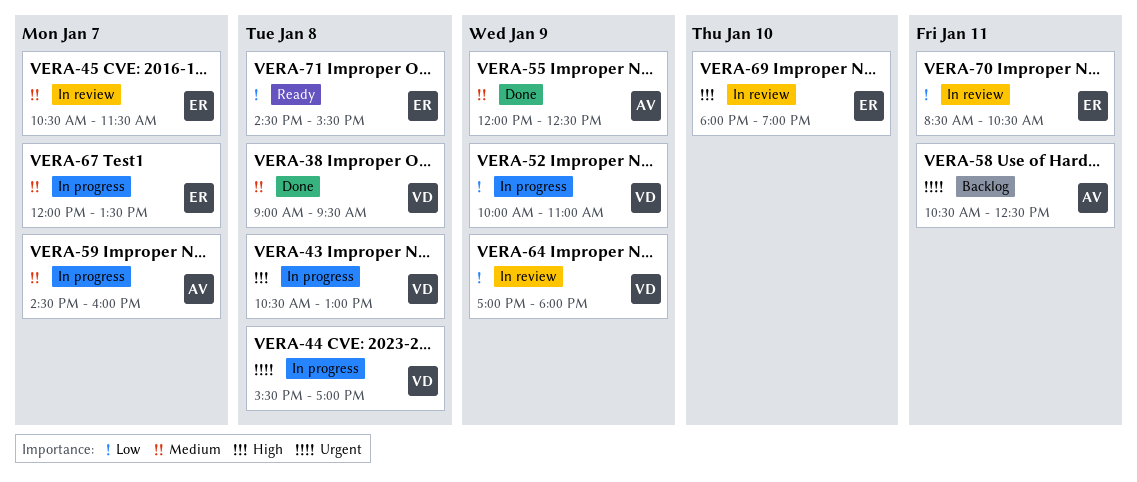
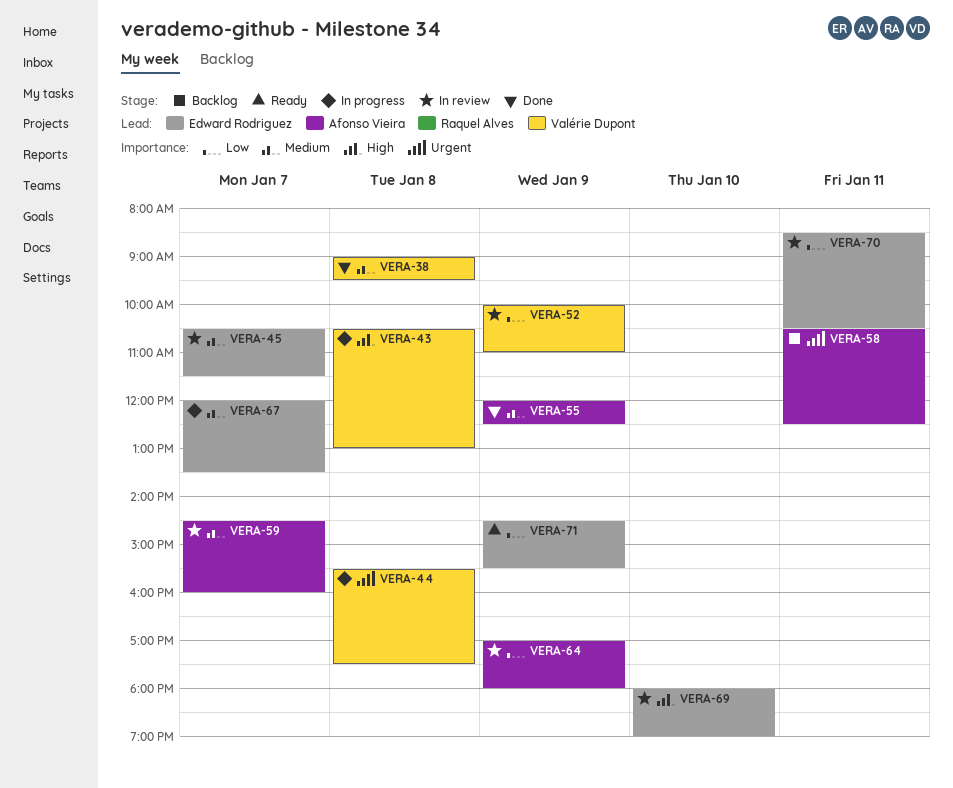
VERA-44, ends: 17:00 -> 17:30
VERA-52, status: In progress -> In review
VERA-59, status: In progress -> In review
VERA-64, owner: Valérie Dupont -> Afonso Vieira
VERA-71, day: Jan 8 -> Jan 9

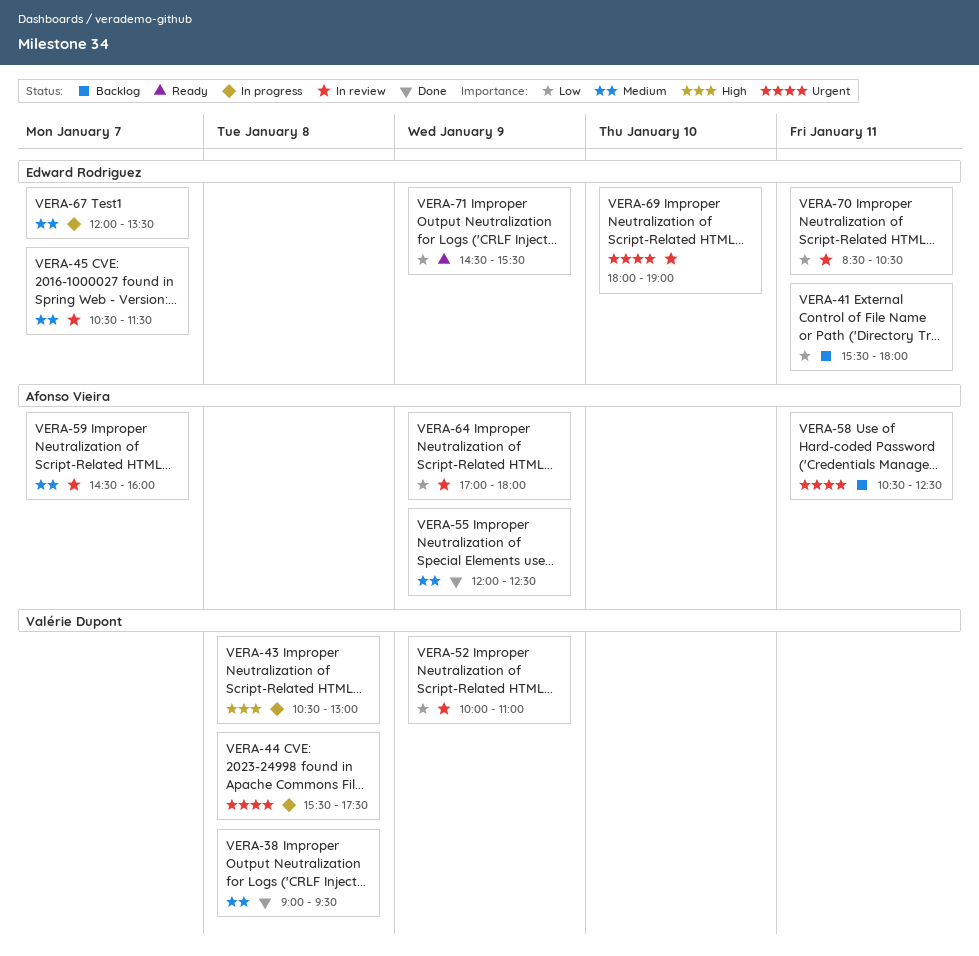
VERA-41: none -> present
VERA-69, priority: High -> Urgent

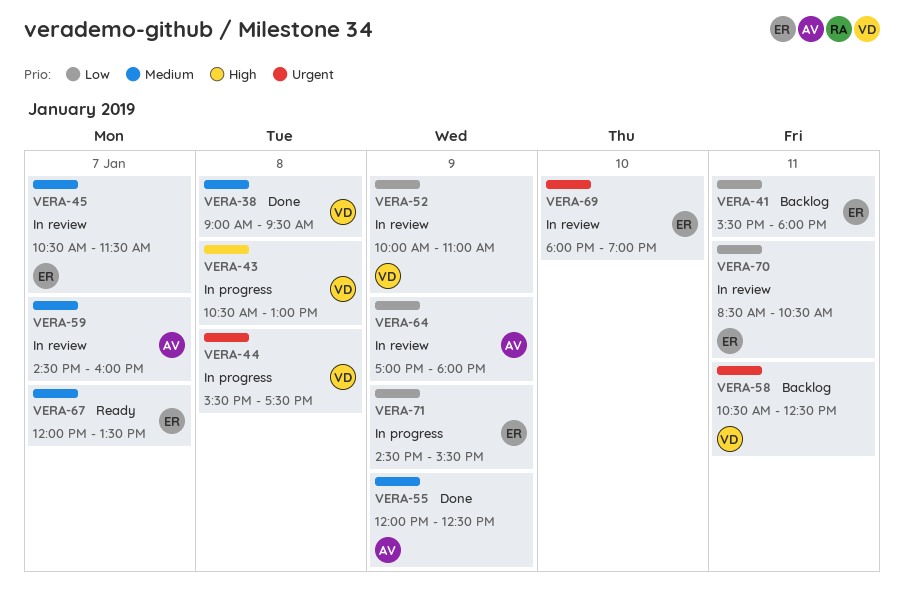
VERA-58, owner: Afonso Vieira -> Valérie Dupont
VERA-67, status: In progress -> Ready
VERA-71, status: Ready -> In progress

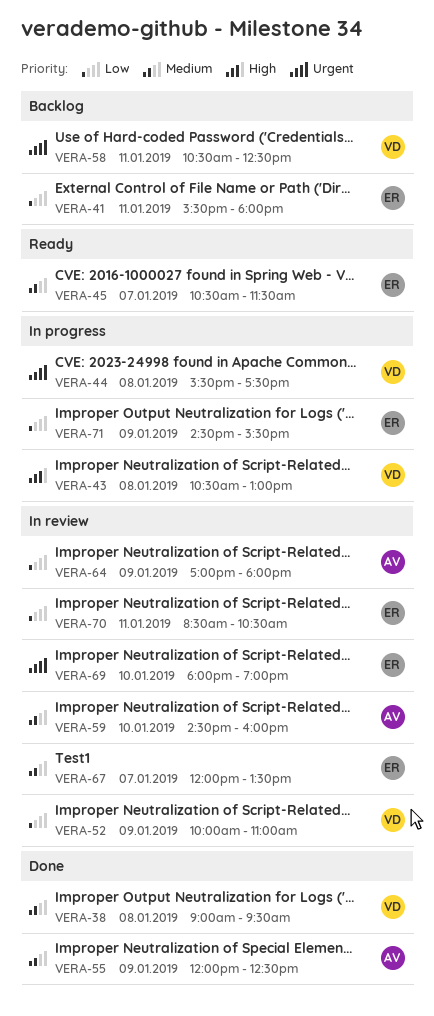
VERA-45, status: In review -> Ready
VERA-59, day: Jan 7 -> Jan 10
VERA-67, status: Ready -> In review

